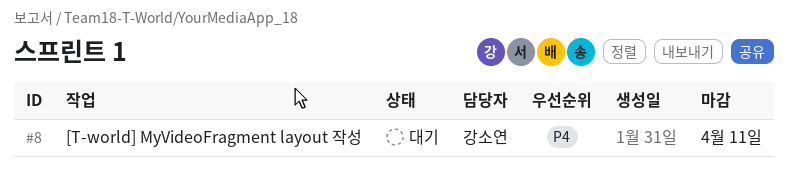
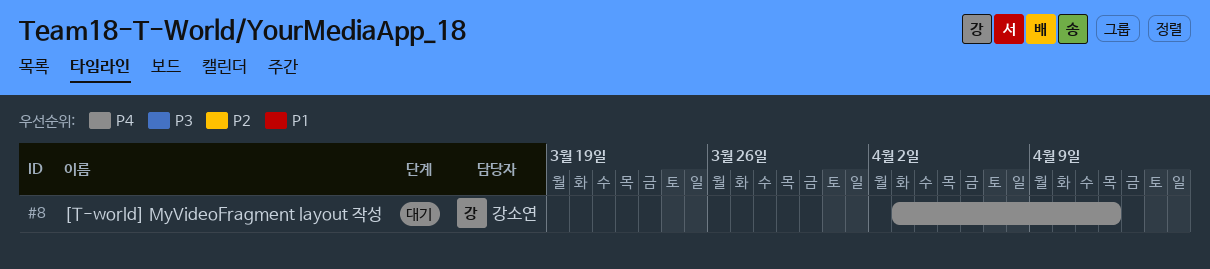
#8, due: Apr 11 -> Apr 12

